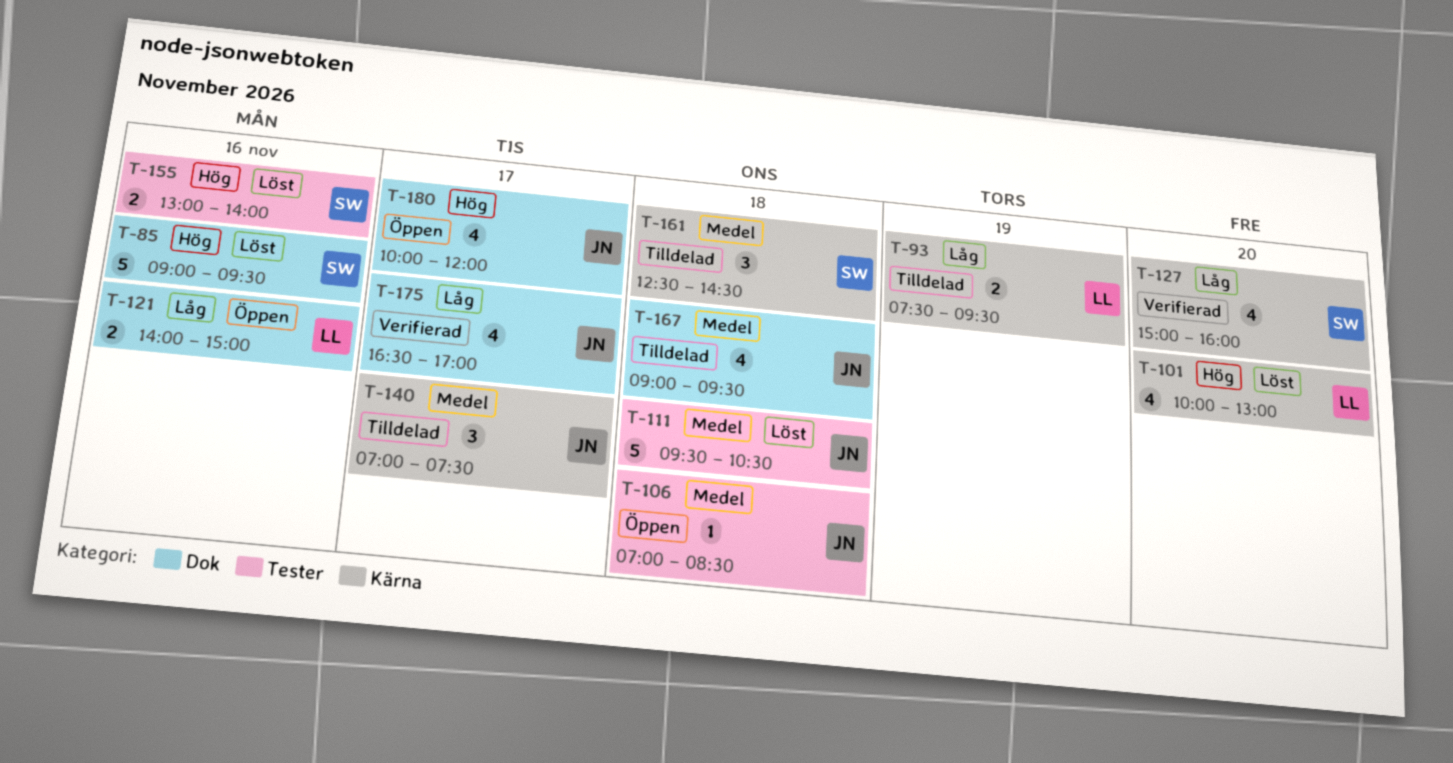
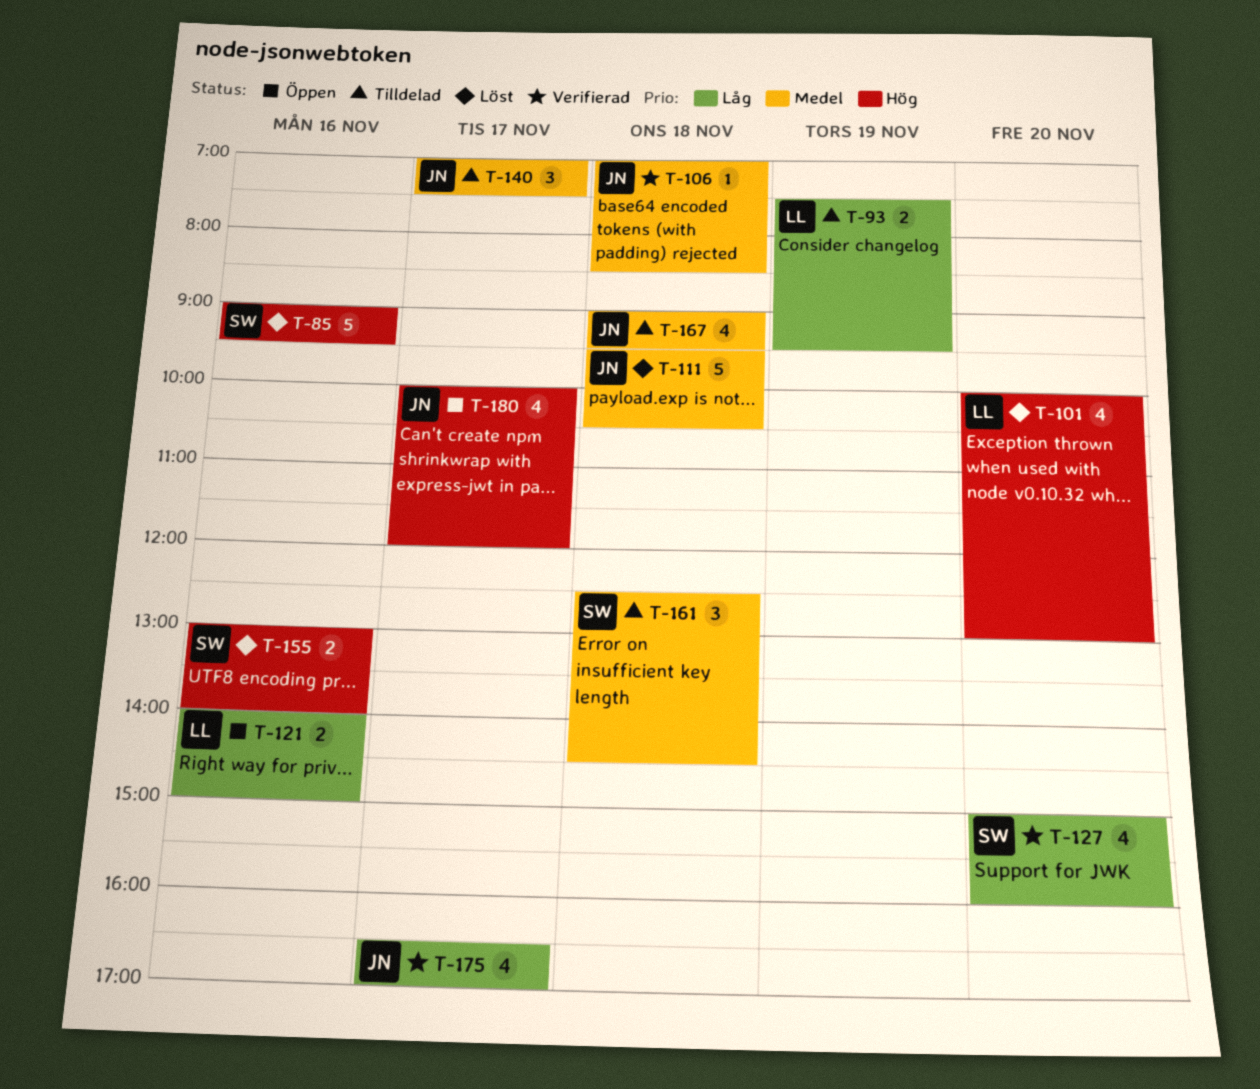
T-106, status: Öppen -> Verifierad

